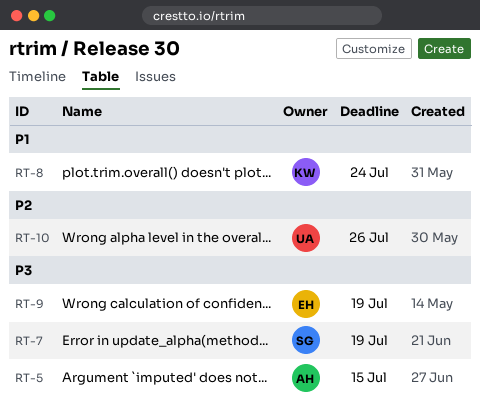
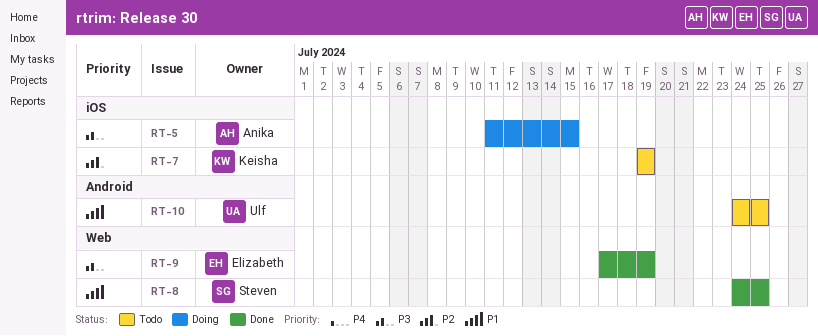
RT-7, owner: Steven -> Keisha
RT-7, priority: P3 -> P2
RT-8, owner: Keisha -> Steven
RT-8, due: Jul 24 -> Jul 25
RT-10, priority: P2 -> P1
RT-10, due: Jul 26 -> Jul 25

